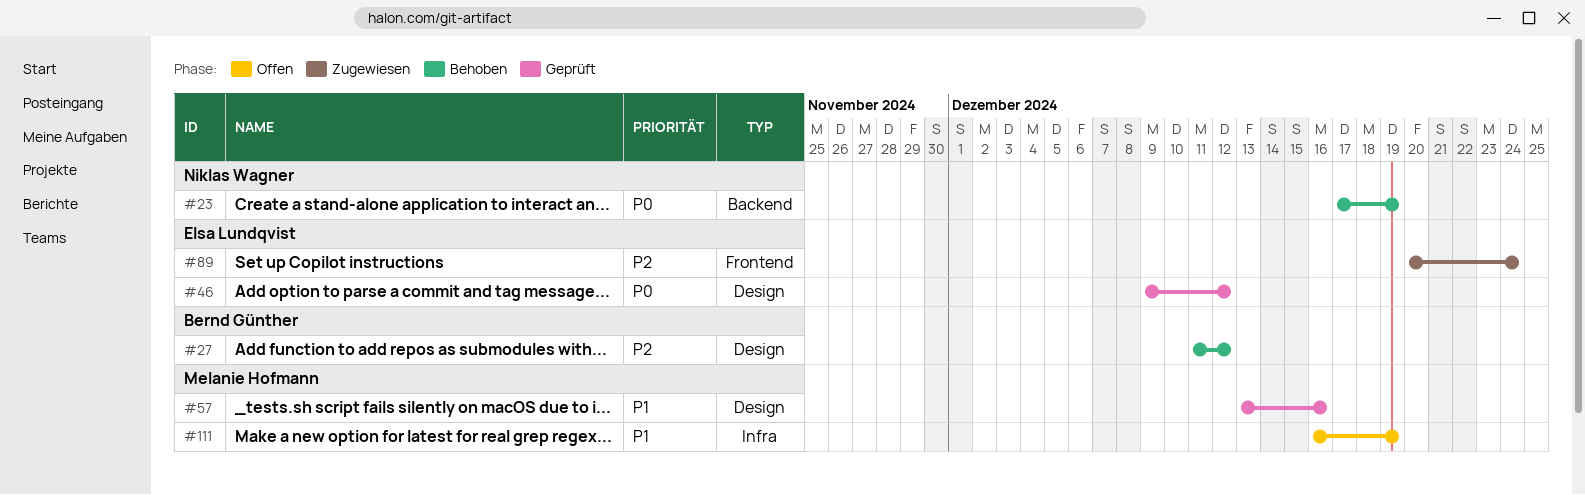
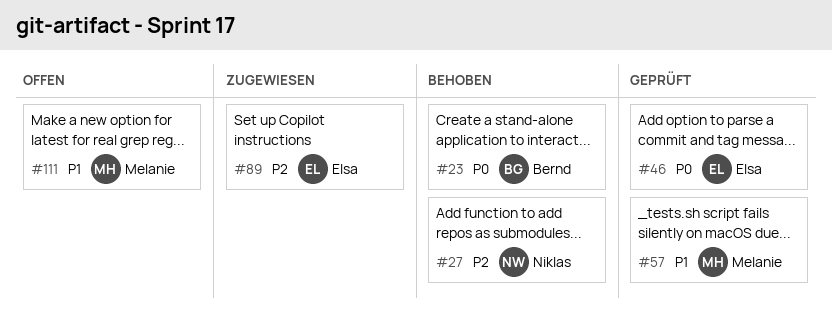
#23, owner: Niklas Wagner -> Bernd Günther
#27, owner: Bernd Günther -> Niklas Wagner

